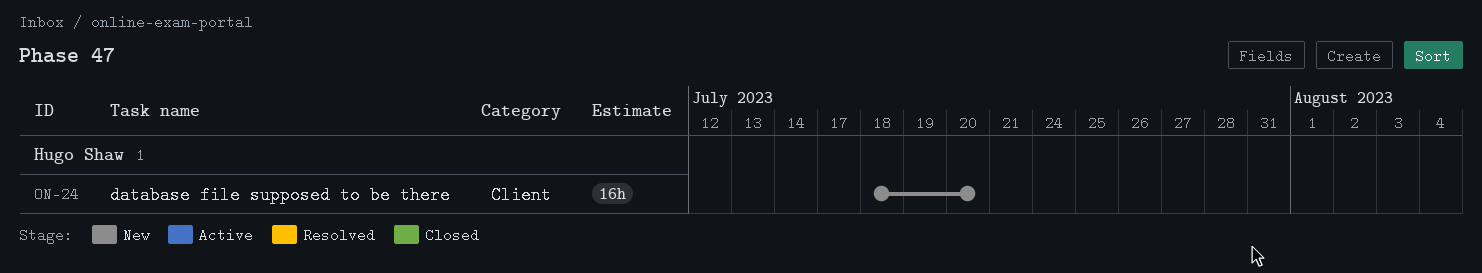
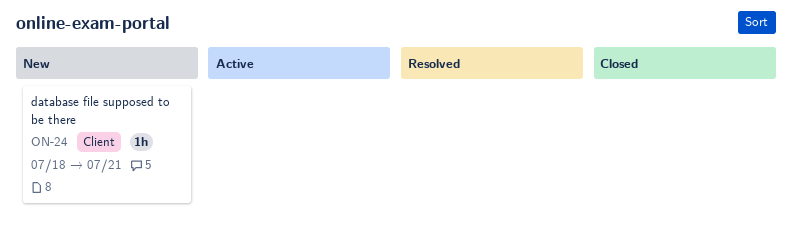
ON-24, estimate: 16h -> 1h
ON-24, due: Jul 20 -> Jul 21

